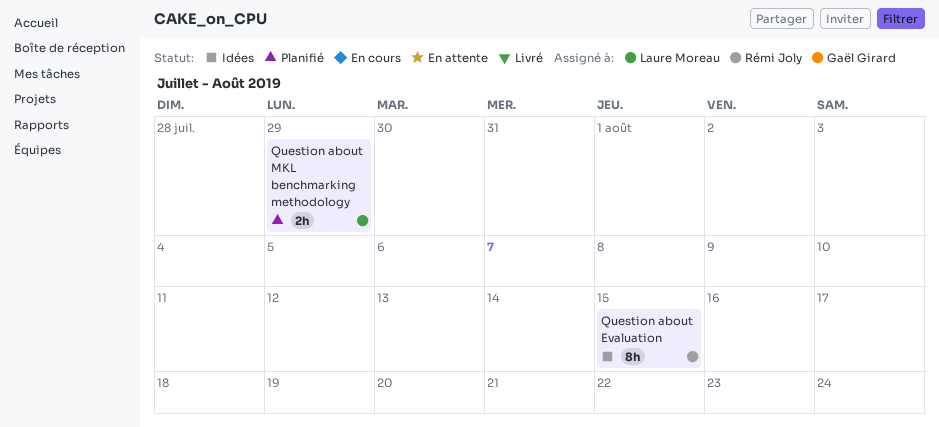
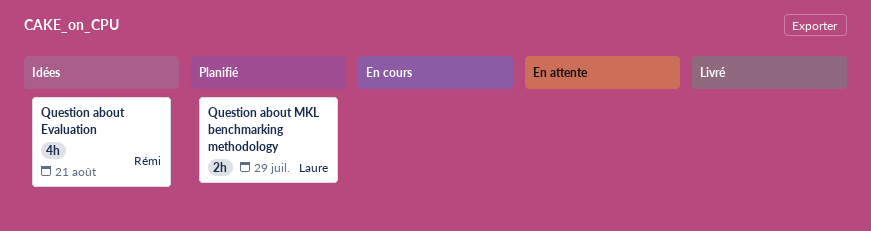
Question about Evaluation, estimate: 8h -> 4h
Question about Evaluation, due: Aug 15 -> Aug 21

